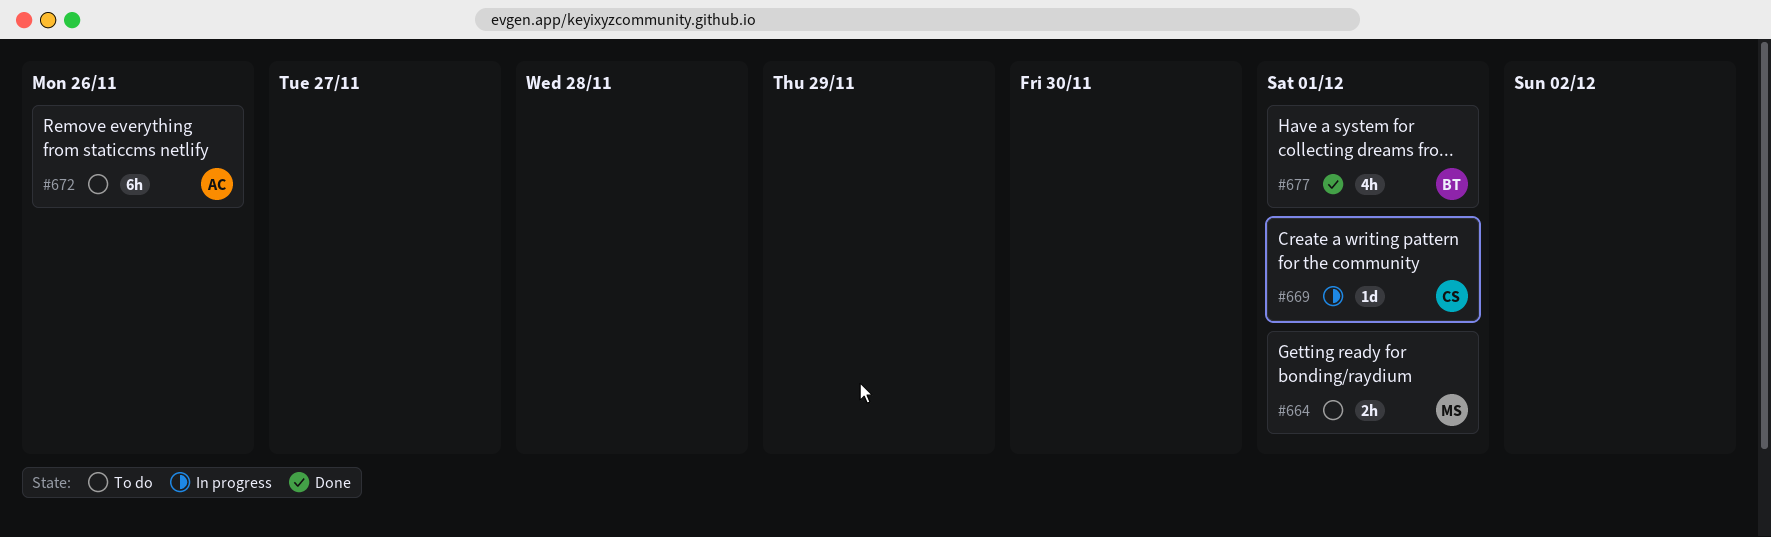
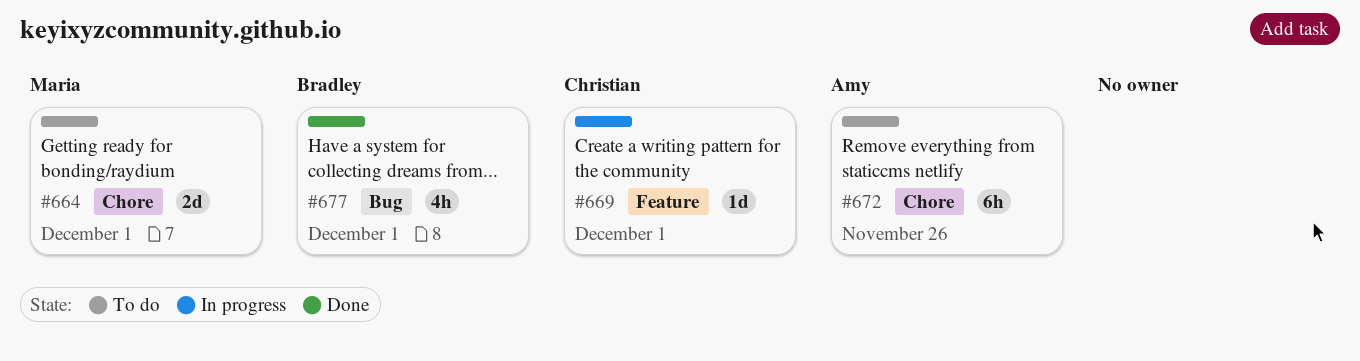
#664, estimate: 2h -> 2d

